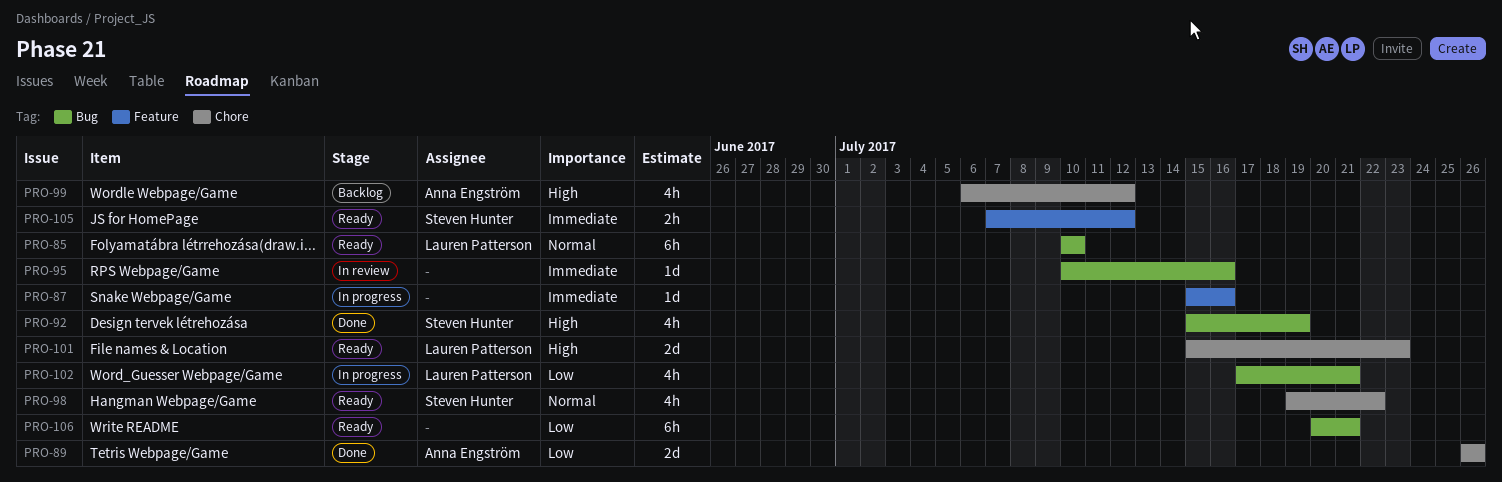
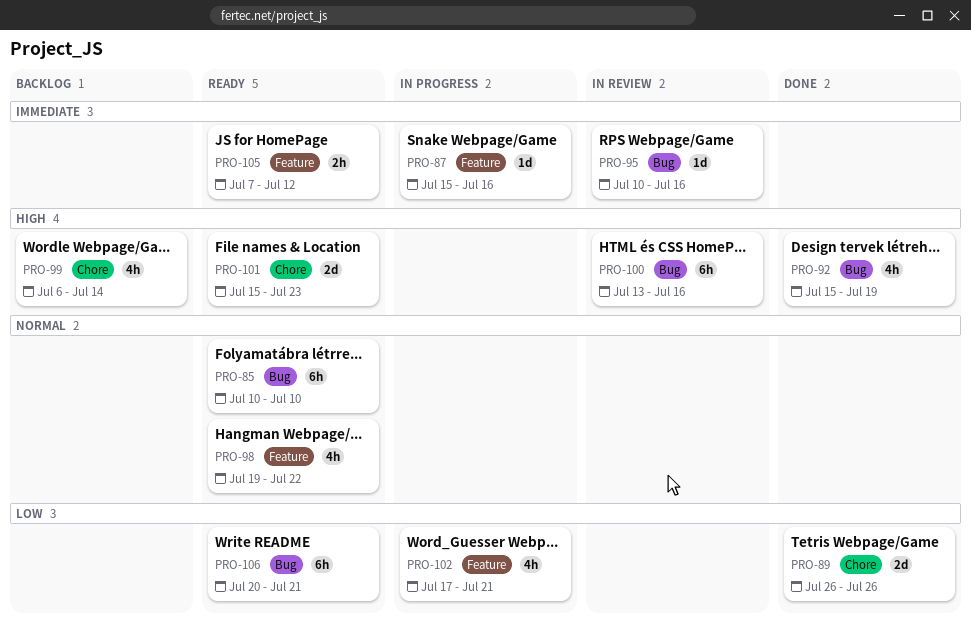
PRO-98, label: Chore -> Feature
PRO-99, due: Jul 12 -> Jul 14
PRO-100: none -> present
PRO-102, label: Bug -> Feature

